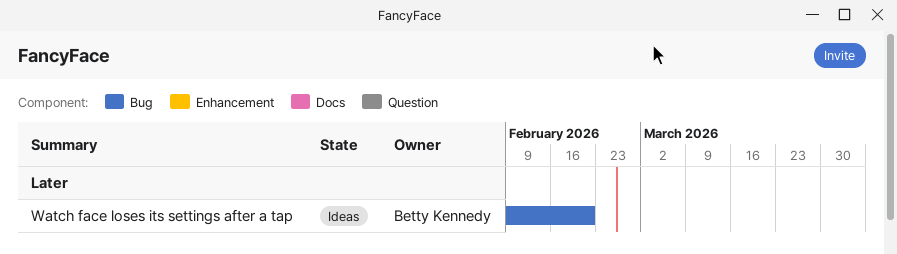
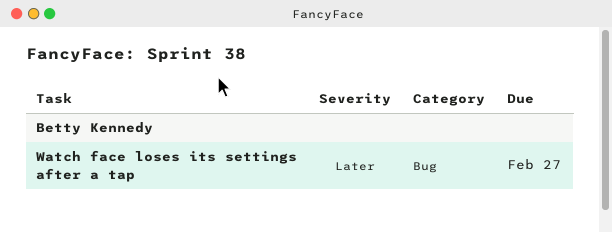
Watch face loses its settings after a tap, due: Feb 20 -> Feb 27

